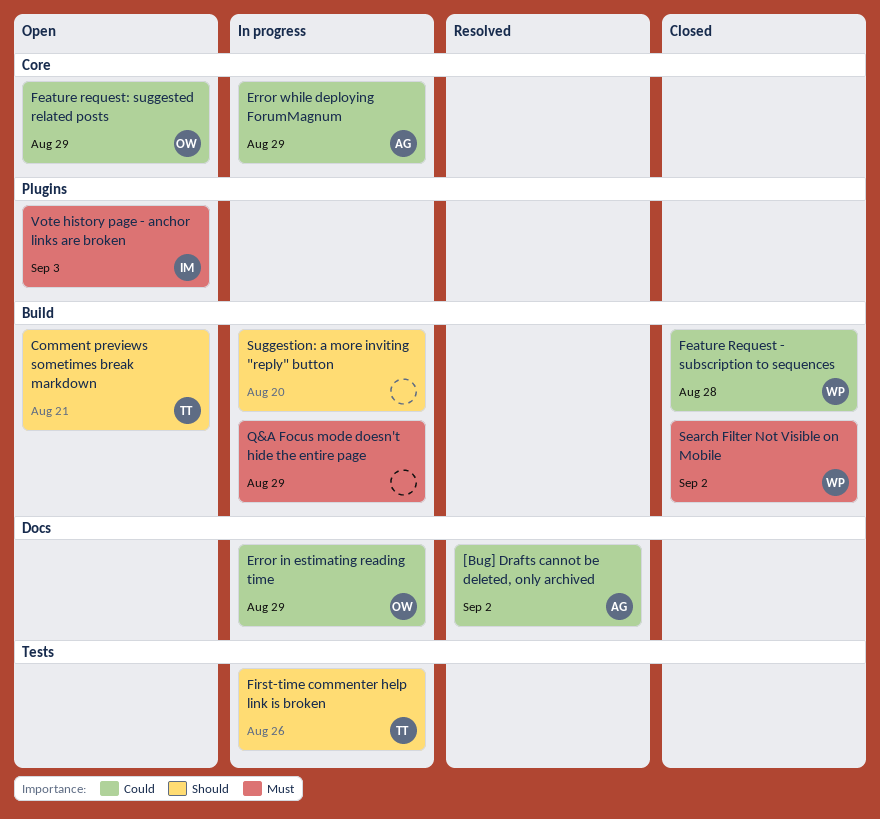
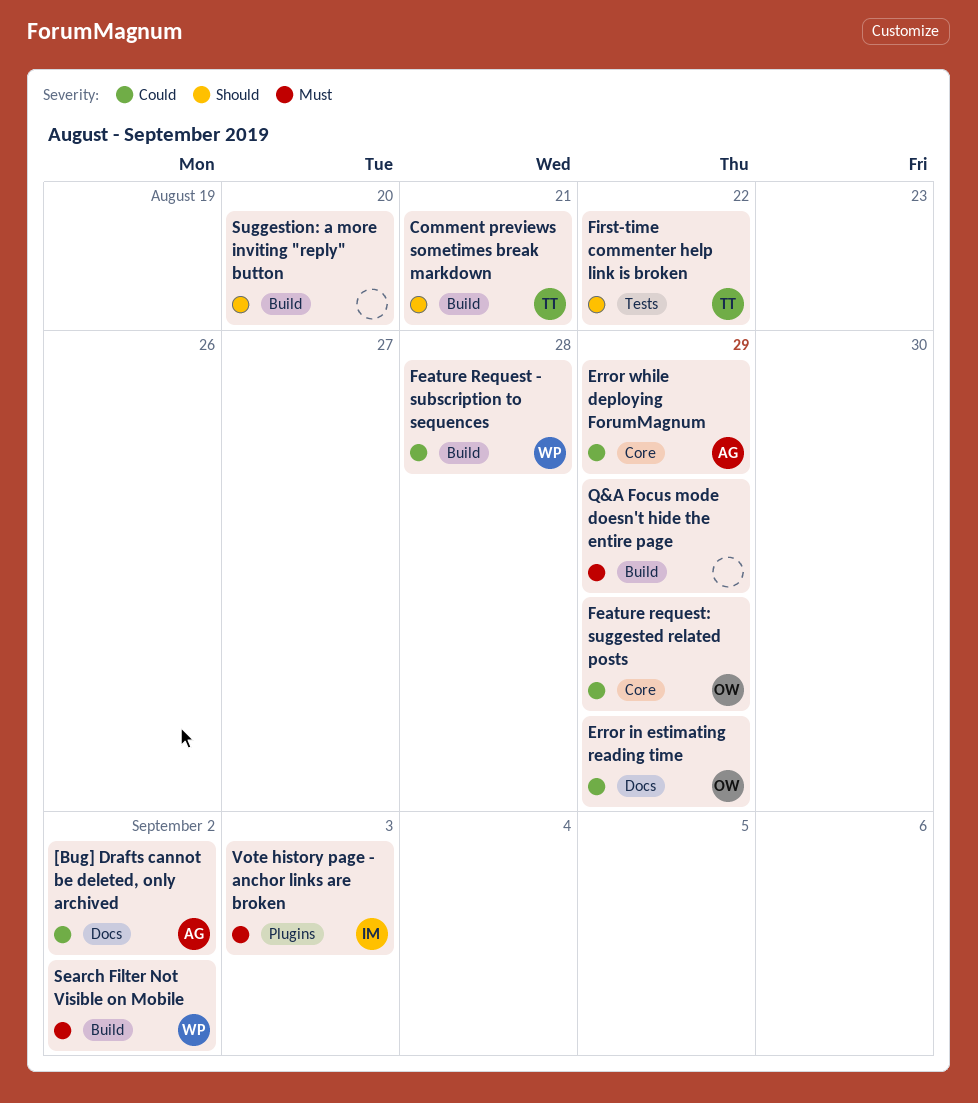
First-time commenter help link is broken, due: Aug 26 -> Aug 22

